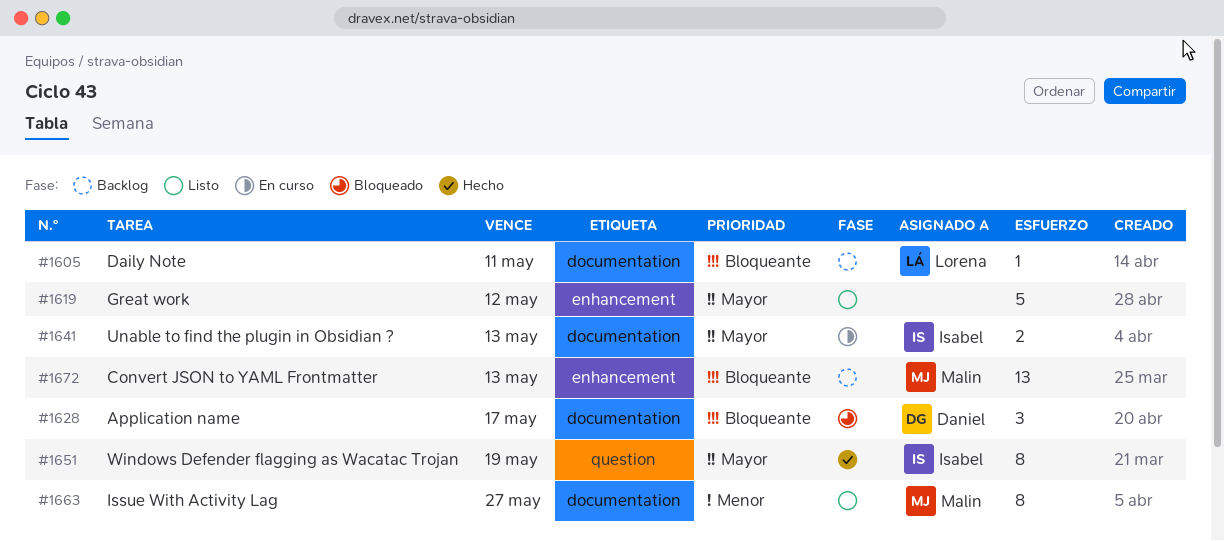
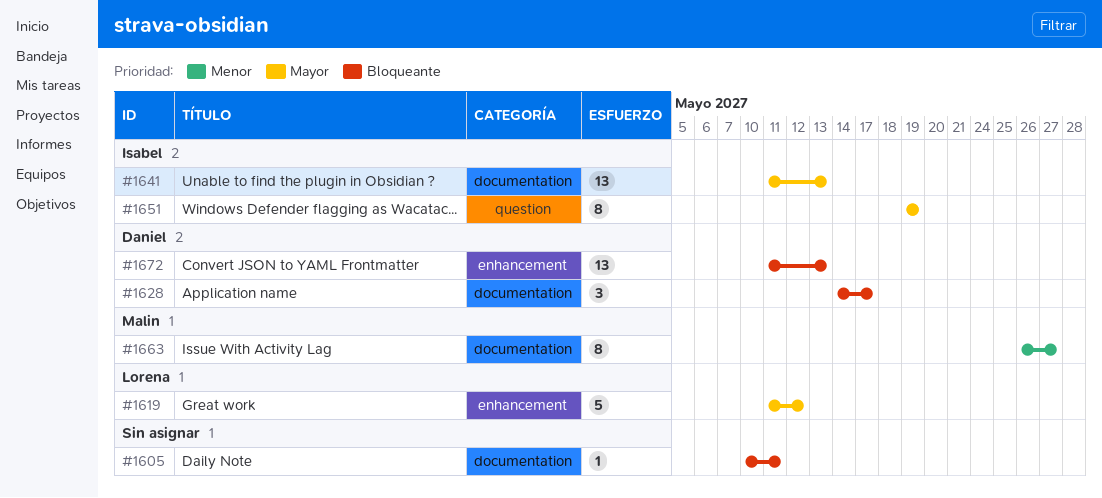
#1605, owner: Lorena -> none
#1619, owner: none -> Lorena
#1641, estimate: 2 -> 13
#1672, owner: Malin -> Daniel

